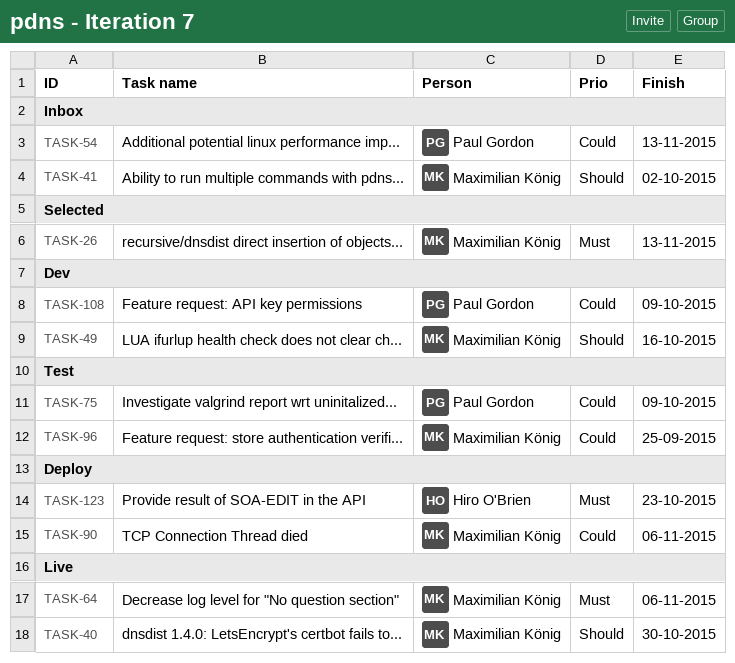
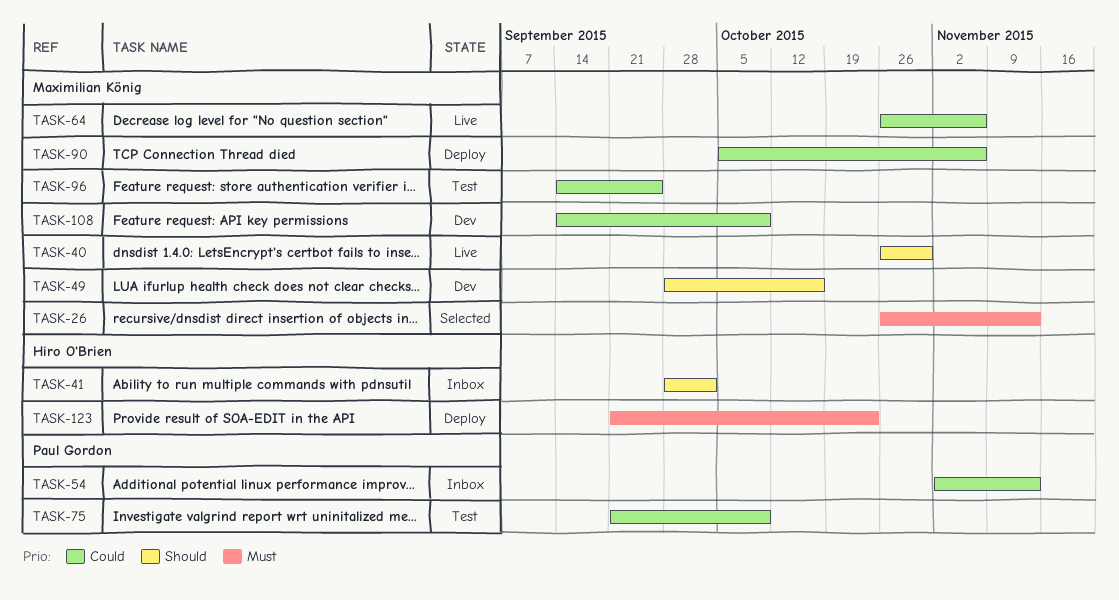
TASK-41, owner: Maximilian König -> Hiro O'Brien
TASK-64, priority: Must -> Could
TASK-108, owner: Paul Gordon -> Maximilian König

